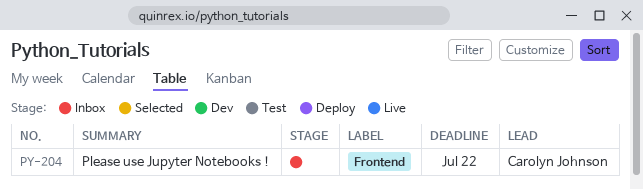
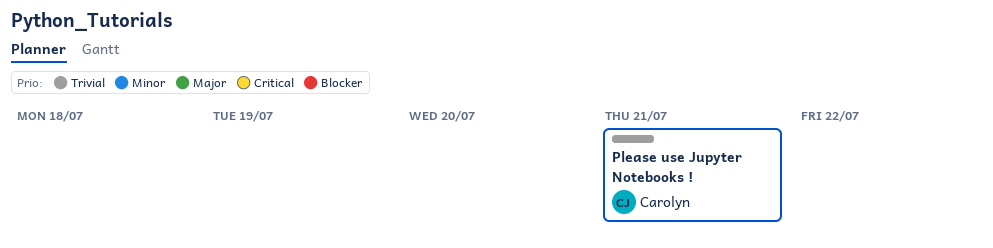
Please use Jupyter Notebooks !, due: Jul 22 -> Jul 21

